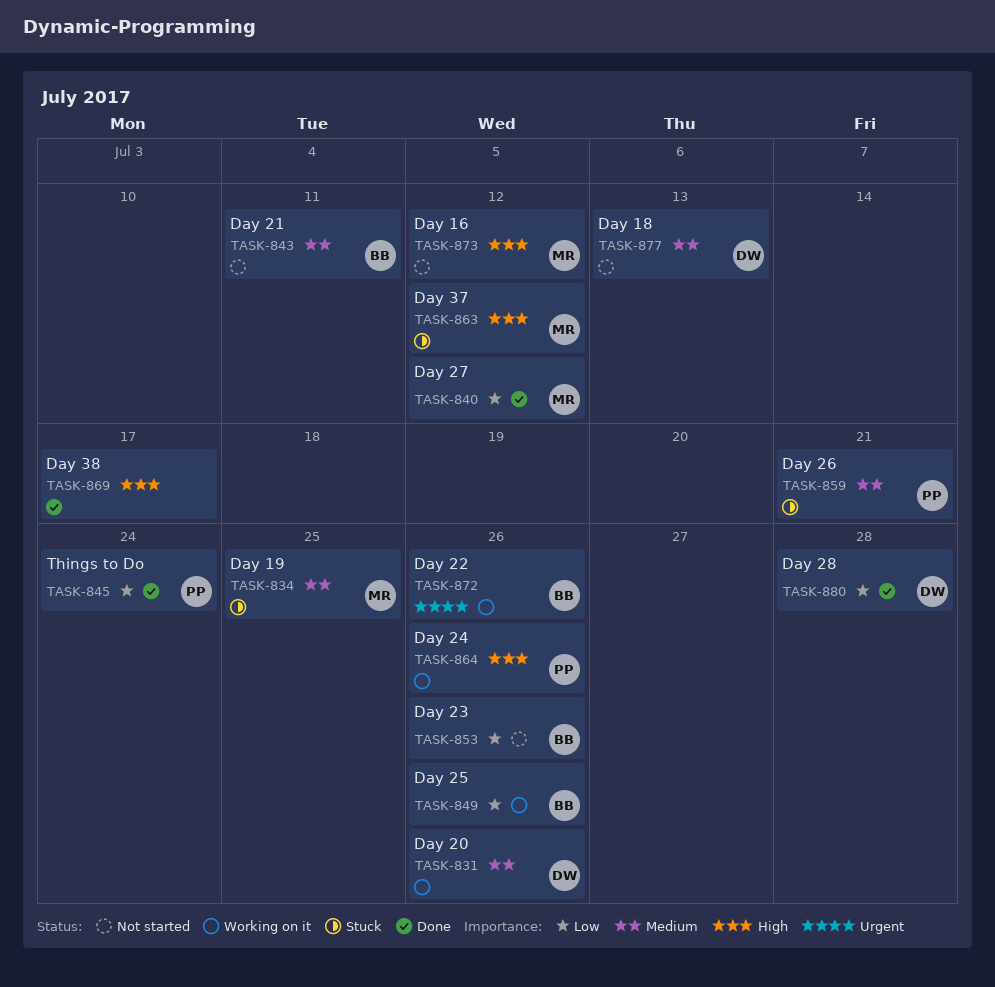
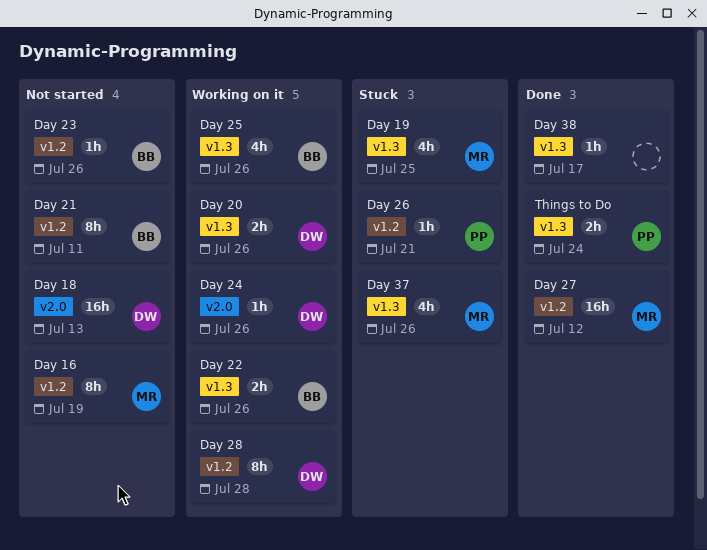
Day 16, due: Jul 12 -> Jul 19
Day 24, owner: PP -> DW
Day 28, status: Done -> Working on it
Day 37, due: Jul 12 -> Jul 26

